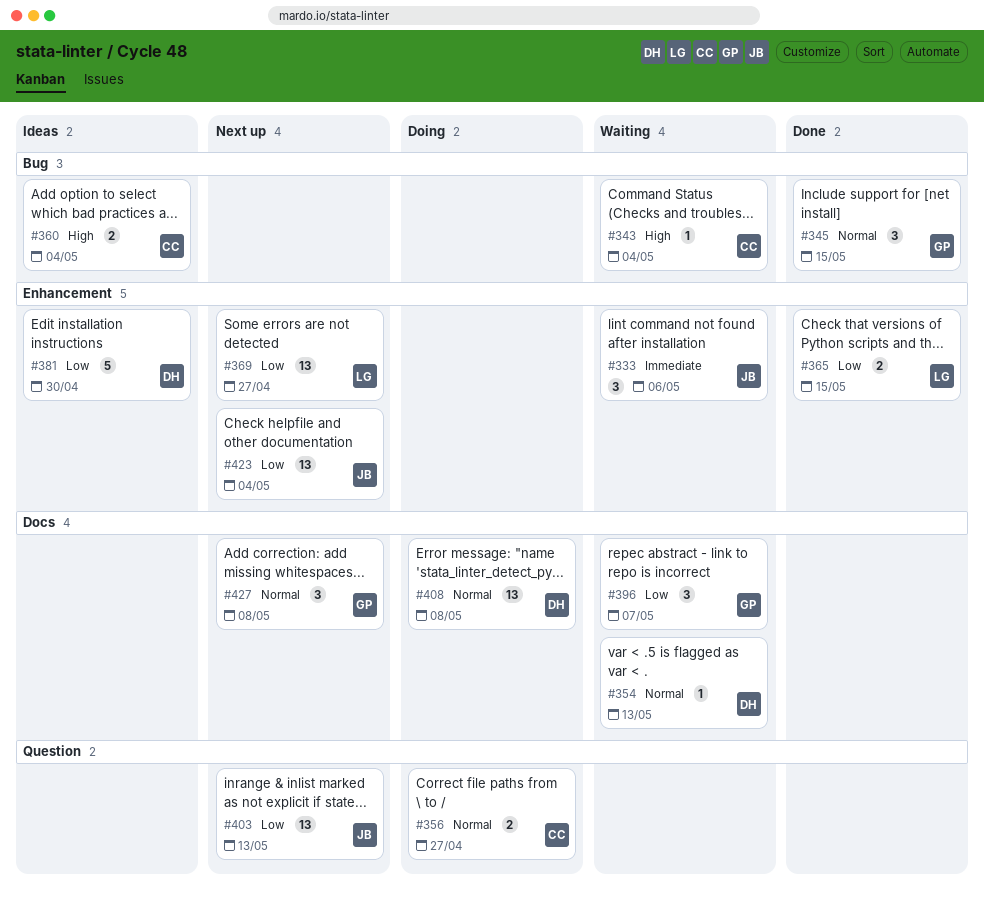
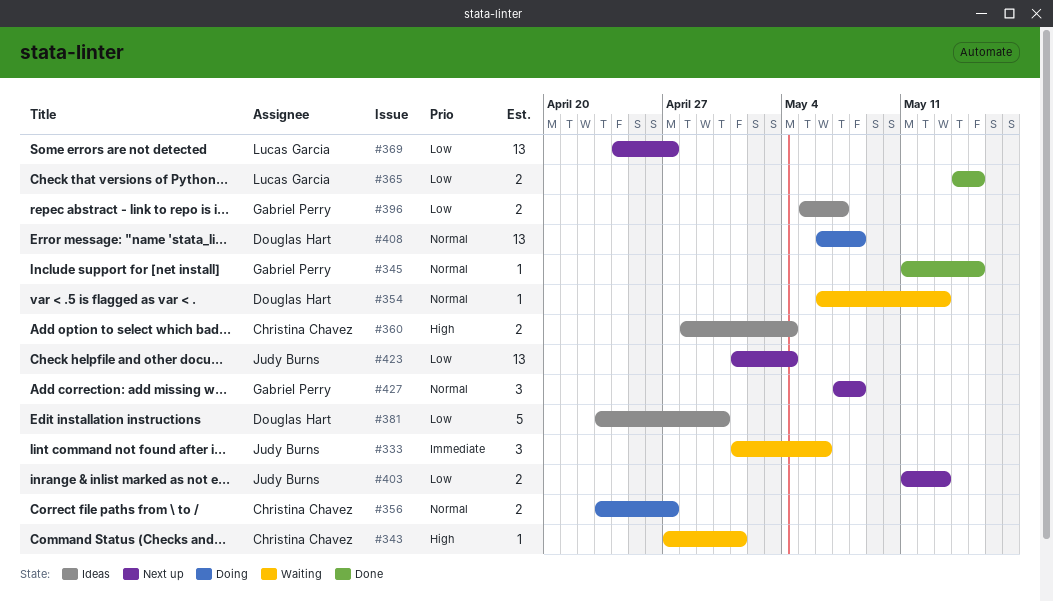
#343, due: May 4 -> May 1
#345, estimate: 3 -> 1
#396, status: Waiting -> Ideas
#396, estimate: 3 -> 2
#403, estimate: 13 -> 2

